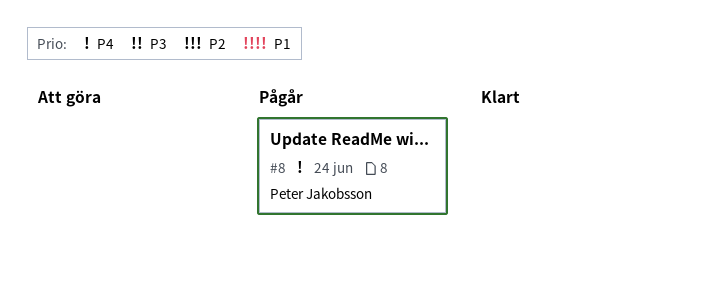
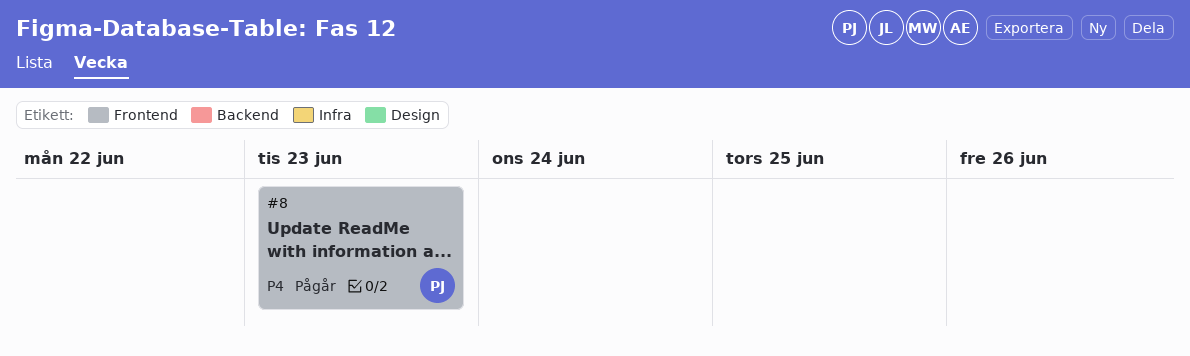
#8, due: Jun 24 -> Jun 23

